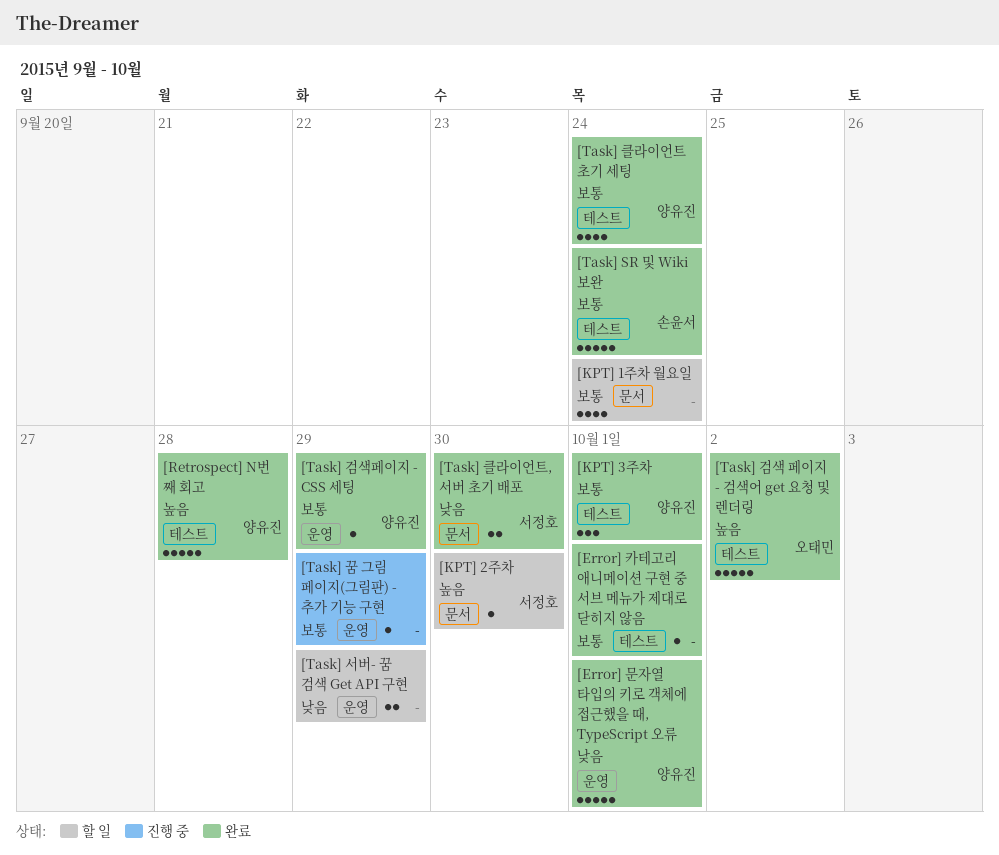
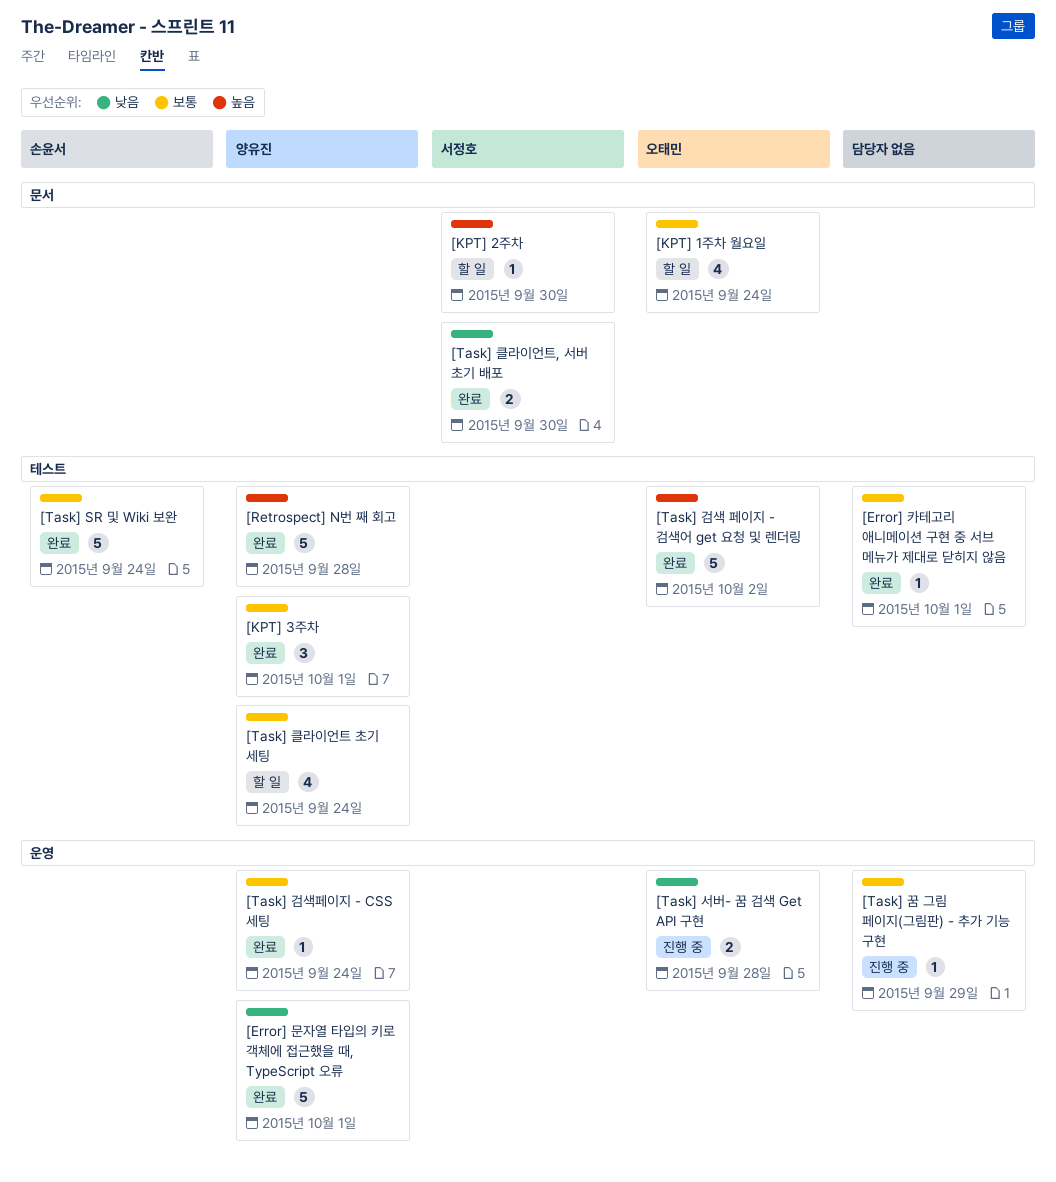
[KPT] 1주차 월요일, owner: none -> 오태민
[Task] 검색페이지 - CSS 세팅, due: Sep 29 -> Sep 24
[Task] 서버- 꿈 검색 Get API 구현, status: 할 일 -> 진행 중
[Task] 서버- 꿈 검색 Get API 구현, owner: none -> 오태민
[Task] 서버- 꿈 검색 Get API 구현, due: Sep 29 -> Sep 28
[Task] 클라이언트 초기 세팅, status: 완료 -> 할 일

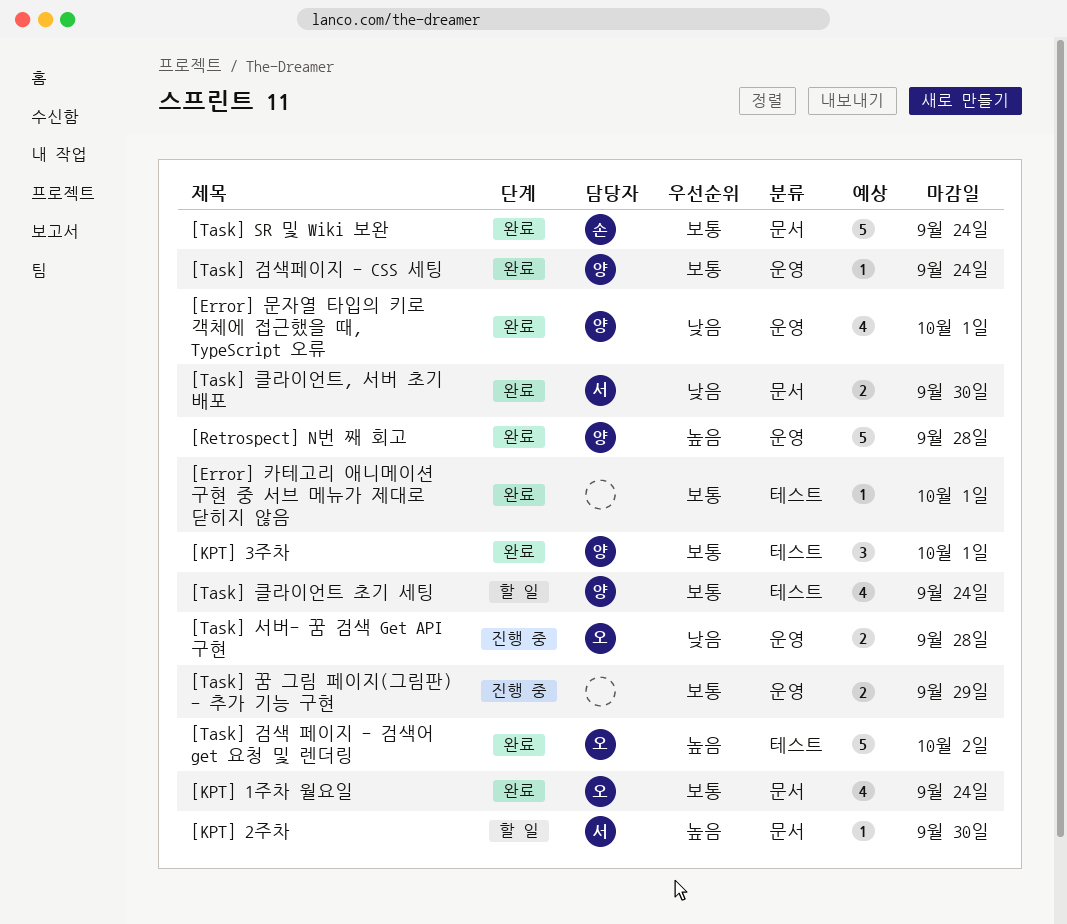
[Error] 문자열 타입의 키로 객체에 접근했을 때, TypeScript 오류, estimate: 5 -> 4
[KPT] 1주차 월요일, status: 할 일 -> 완료
[Retrospect] N번 째 회고, label: 테스트 -> 운영
[Task] SR 및 Wiki 보완, label: 테스트 -> 문서
[Task] 꿈 그림 페이지(그림판) - 추가 기능 구현, estimate: 1 -> 2

